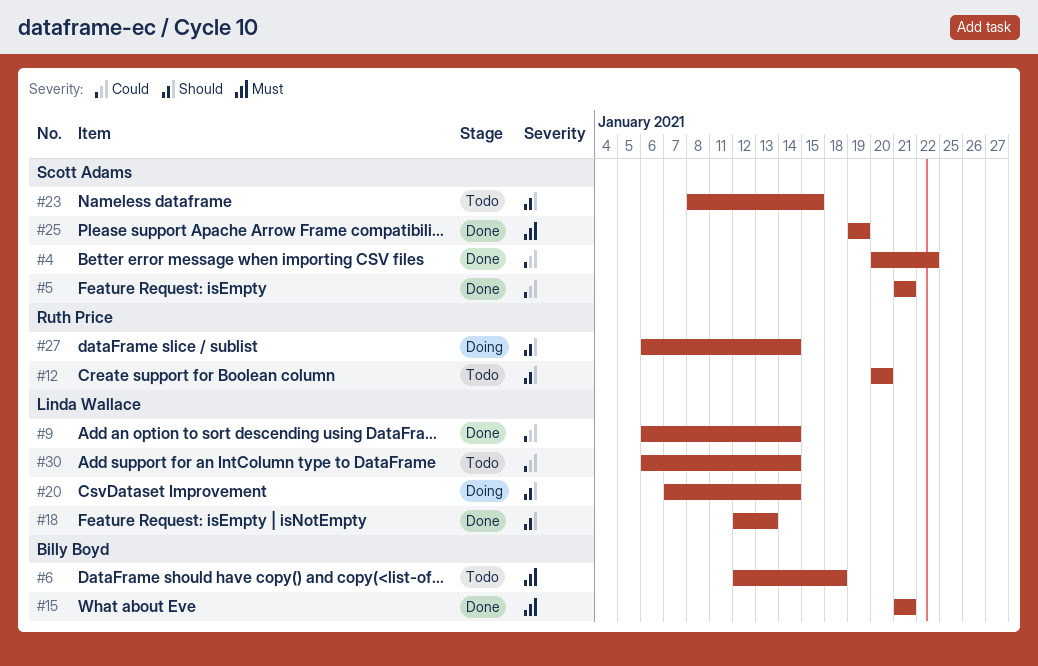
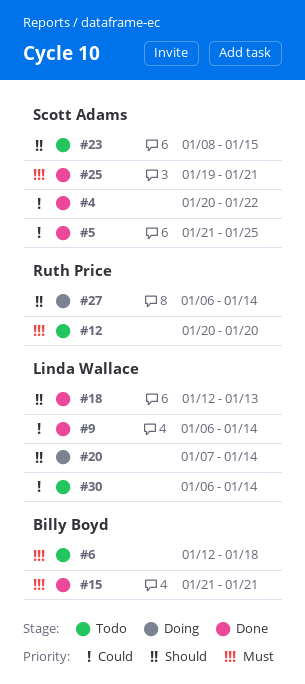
#5, due: Jan 21 -> Jan 25
#12, priority: Should -> Must
#25, due: Jan 19 -> Jan 21

